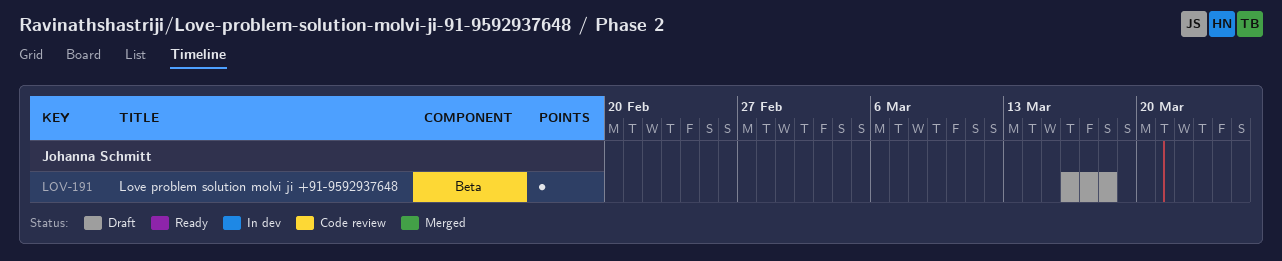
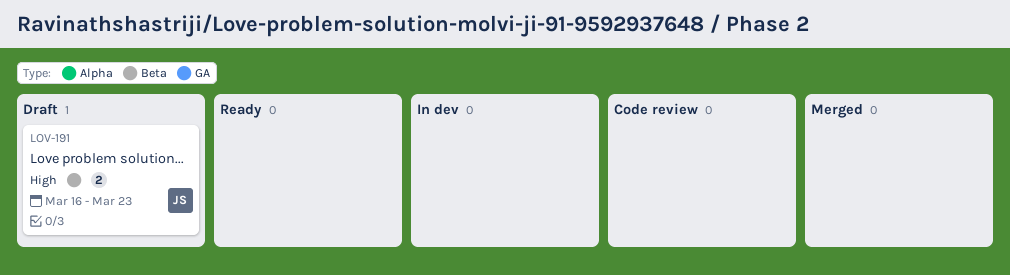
LOV-191, estimate: 1 -> 2
LOV-191, due: Mar 18 -> Mar 23

